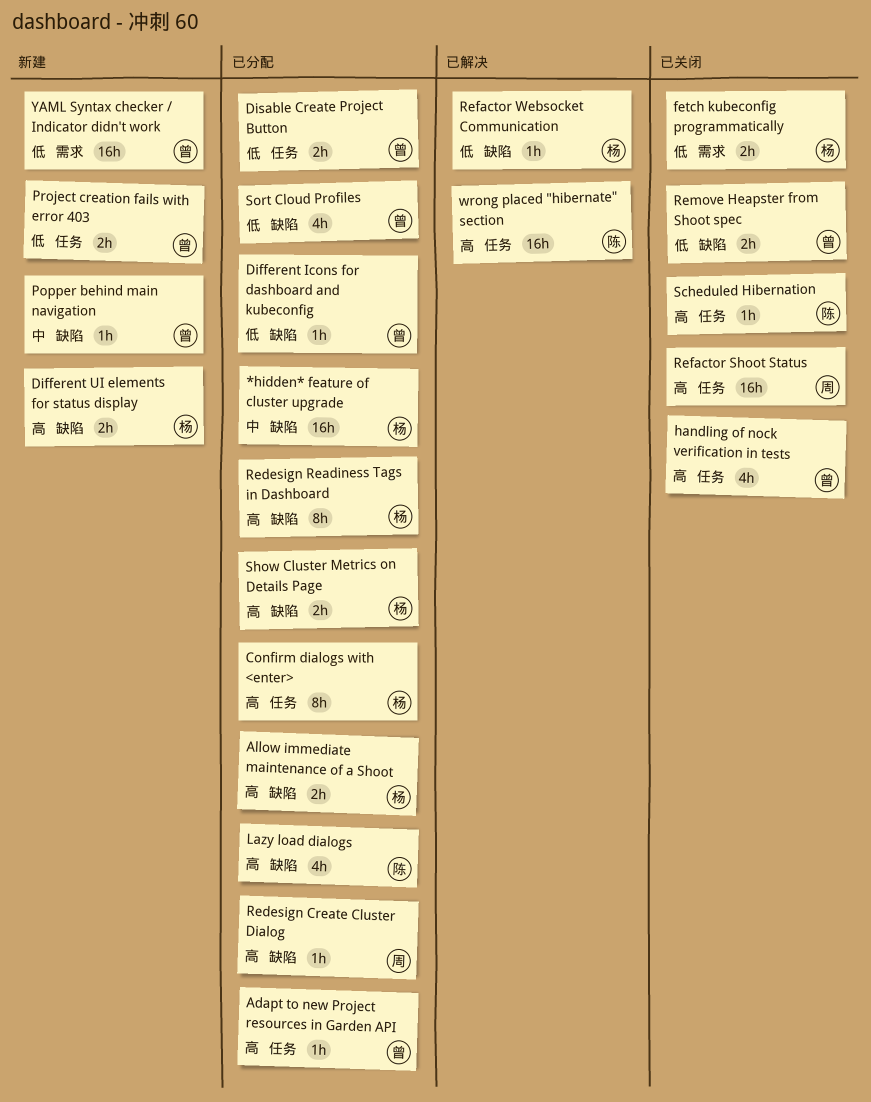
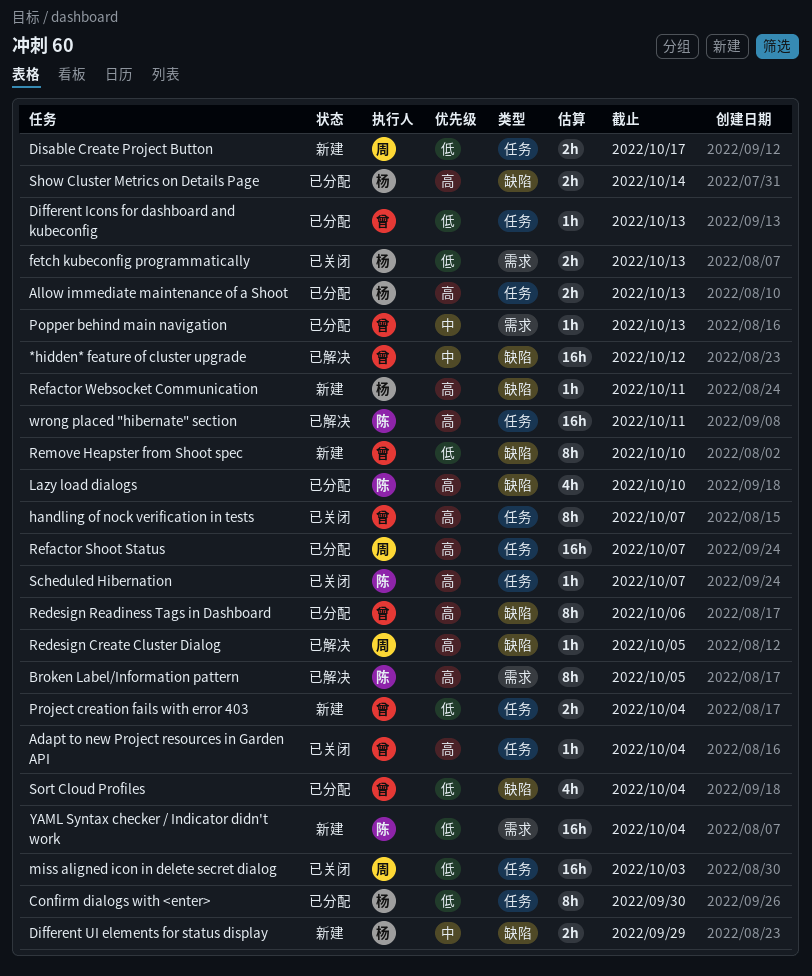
*hidden* feature of cluster upgrade, status: 已分配 -> 已解决
*hidden* feature of cluster upgrade, owner: 杨 -> 曾
Adapt to new Project resources in Garden API, status: 已分配 -> 已关闭
Allow immediate maintenance of a Shoot, label: 缺陷 -> 任务
Broken Label/Information pattern: none -> present
Confirm dialogs with <enter>, priority: 高 -> 低
Different Icons for dashboard and kubeconfig, label: 缺陷 -> 任务
Different UI elements for status display, priority: 高 -> 中
Disable Create Project Button, status: 已分配 -> 新建
Disable Create Project Button, owner: 曾 -> 周
handling of nock verification in tests, estimate: 4h -> 8h
miss aligned icon in delete secret dialog: none -> present
Popper behind main navigation, status: 新建 -> 已分配
Popper behind main navigation, label: 缺陷 -> 需求
Redesign Create Cluster Dialog, status: 已分配 -> 已解决
Redesign Readiness Tags in Dashboard, owner: 杨 -> 曾
Refactor Shoot Status, status: 已关闭 -> 已分配
Refactor Websocket Communication, status: 已解决 -> 新建
Refactor Websocket Communication, priority: 低 -> 高
Remove Heapster from Shoot spec, status: 已关闭 -> 新建
Remove Heapster from Shoot spec, estimate: 2h -> 8h
YAML Syntax checker / Indicator didn't work, owner: 曾 -> 陈

